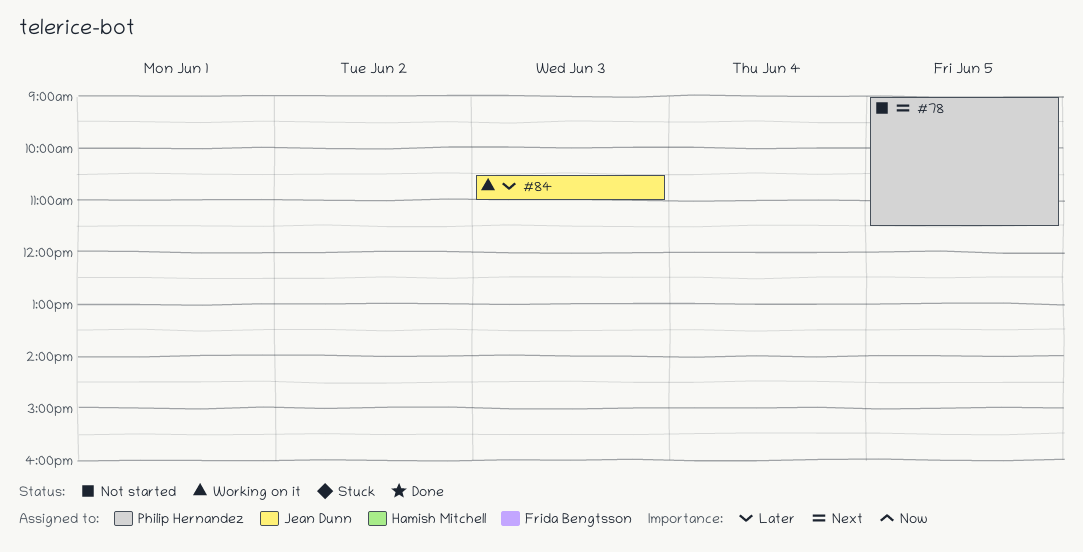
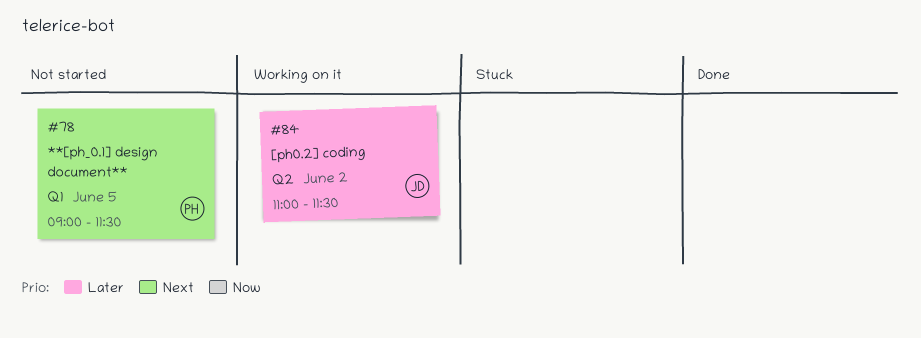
#84, day: Jun 3 -> Jun 2
#84, begins: 10:30 -> 11:00
#84, ends: 11:00 -> 11:30

